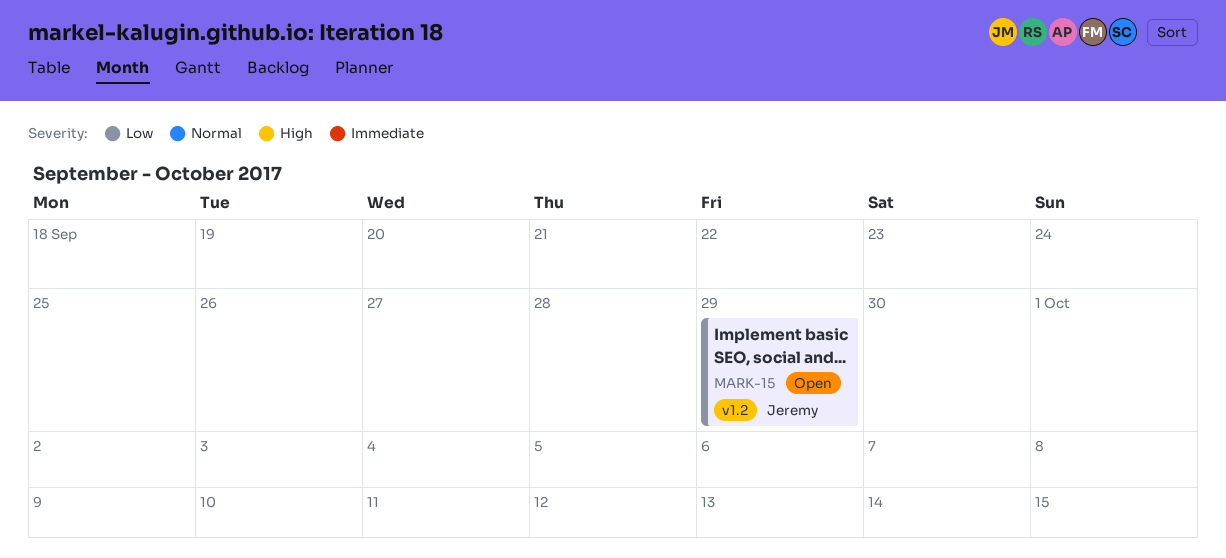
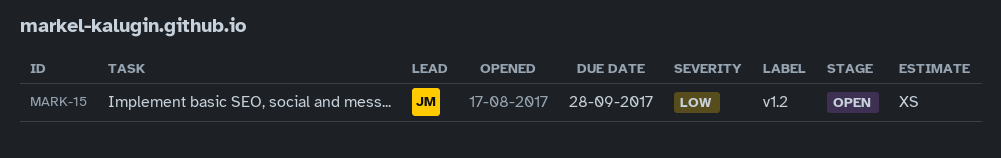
MARK-15, due: Sep 29 -> Sep 28

